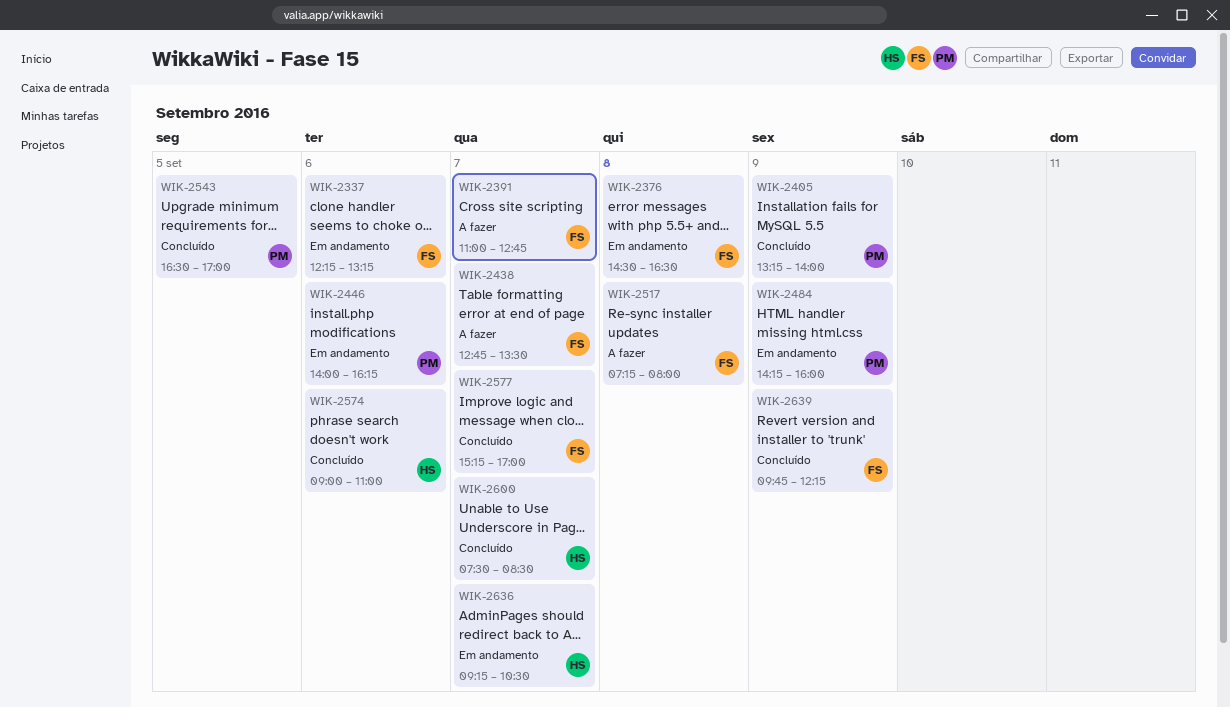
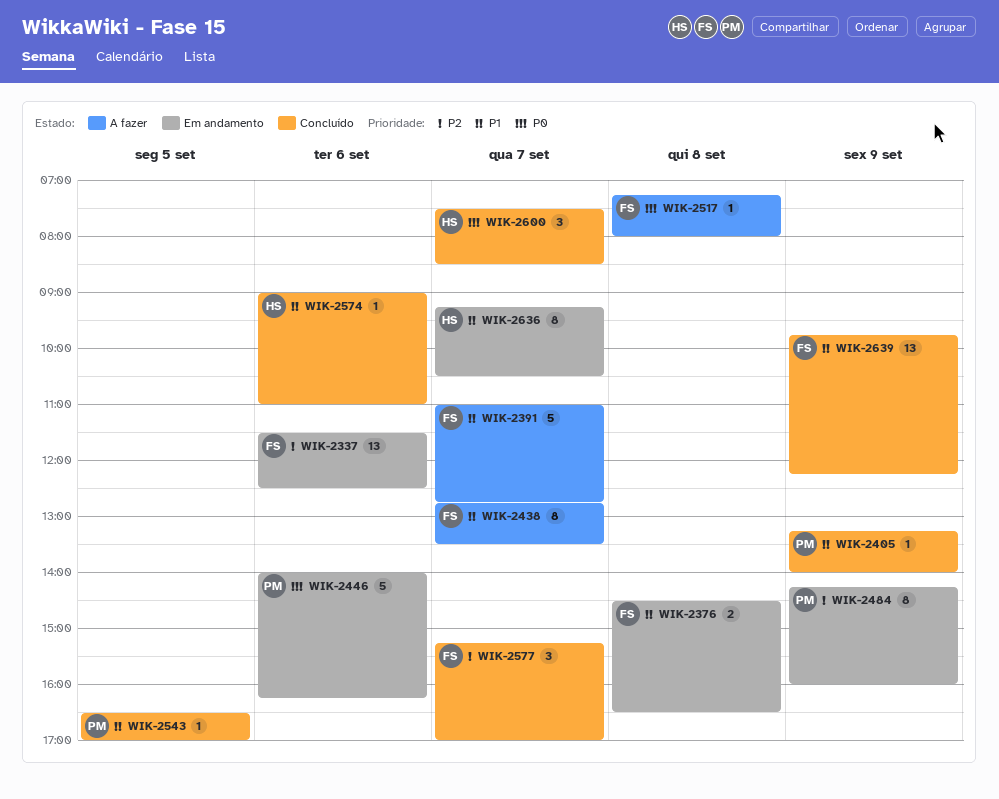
WIK-2337, begins: 12:15 -> 11:30
WIK-2337, ends: 13:15 -> 12:30

